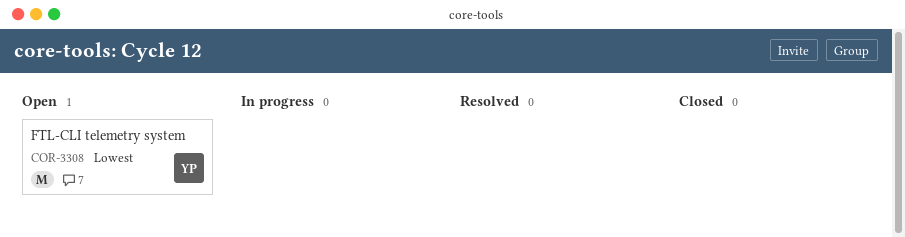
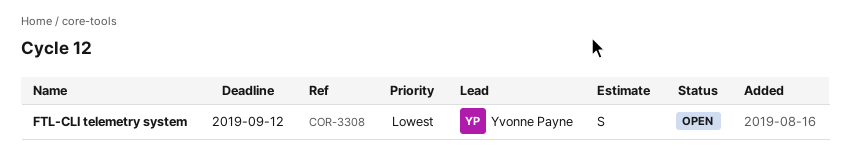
COR-3308, estimate: M -> S

